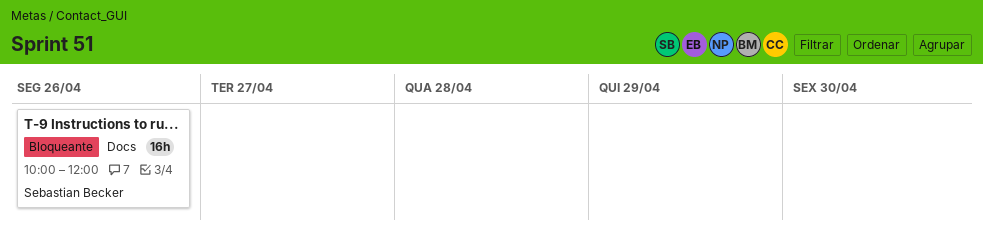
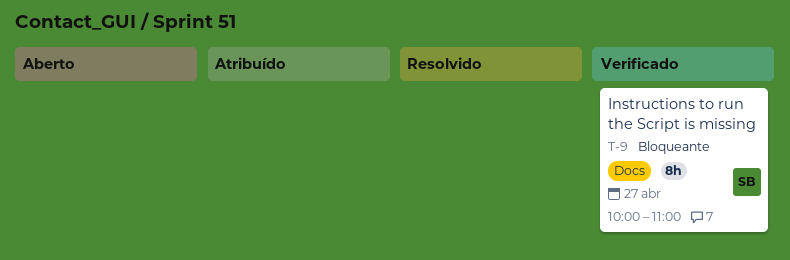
T-9, estimate: 16h -> 8h
T-9, day: Apr 26 -> Apr 27
T-9, ends: 12:00 -> 11:00

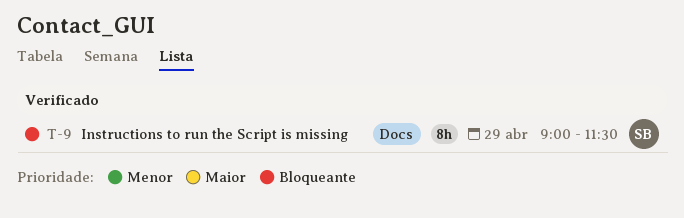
T-9, day: Apr 27 -> Apr 29
T-9, begins: 10:00 -> 09:00
T-9, ends: 11:00 -> 11:30

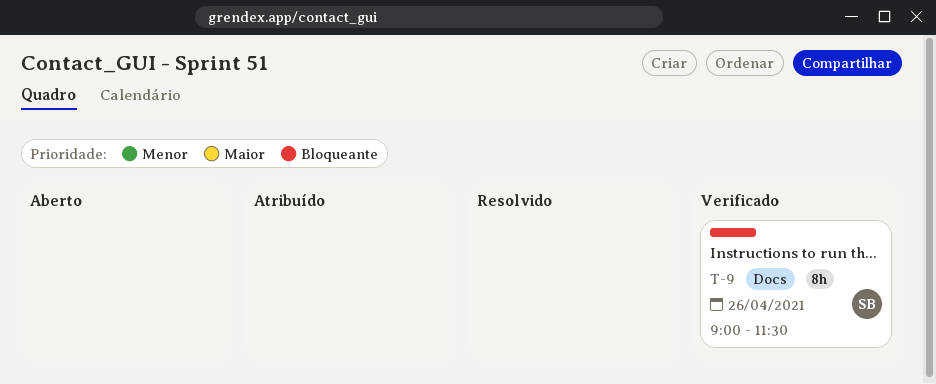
T-9, day: Apr 29 -> Apr 26

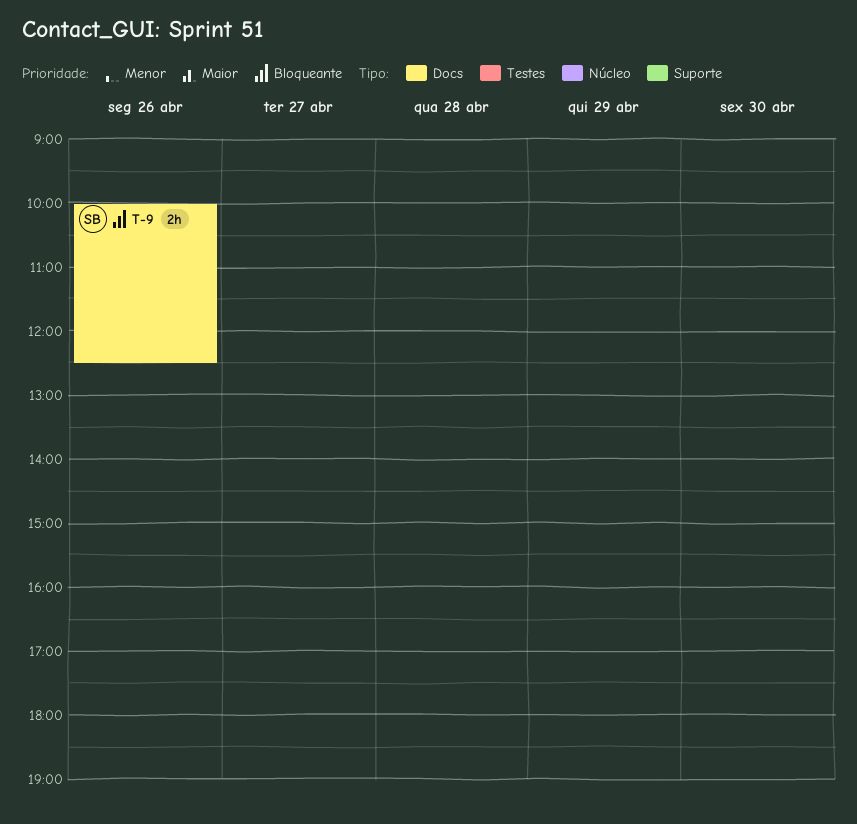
T-9, estimate: 8h -> 2h
T-9, begins: 09:00 -> 10:00
T-9, ends: 11:30 -> 12:30

